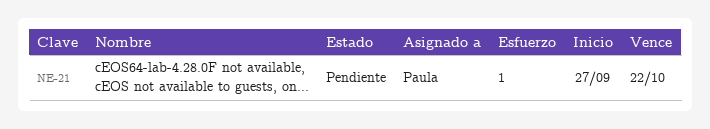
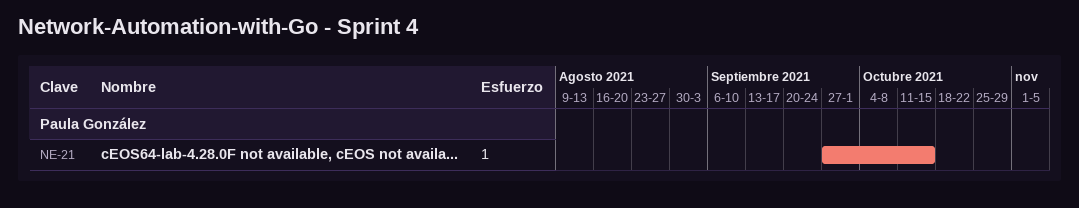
NE-21, due: Oct 22 -> Oct 15

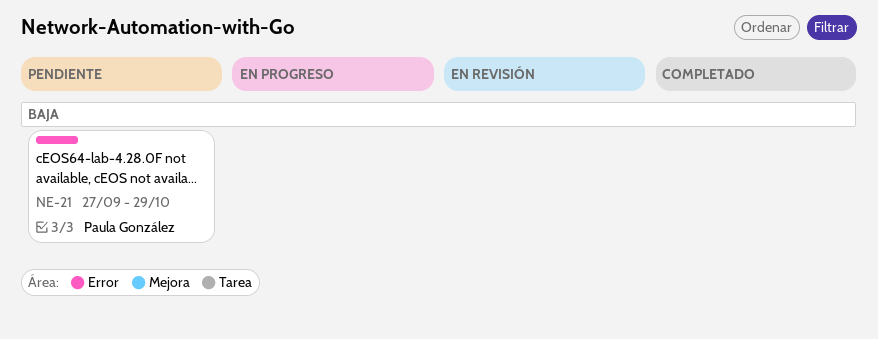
NE-21, due: Oct 15 -> Oct 29

